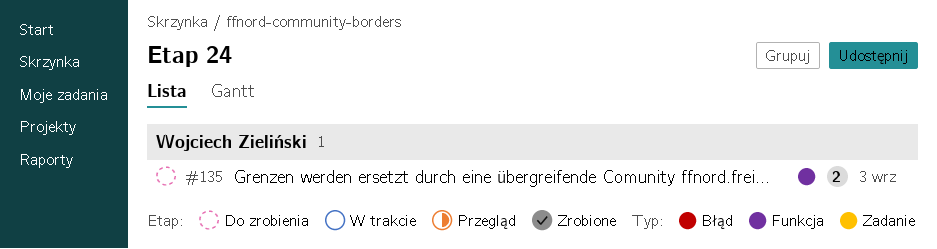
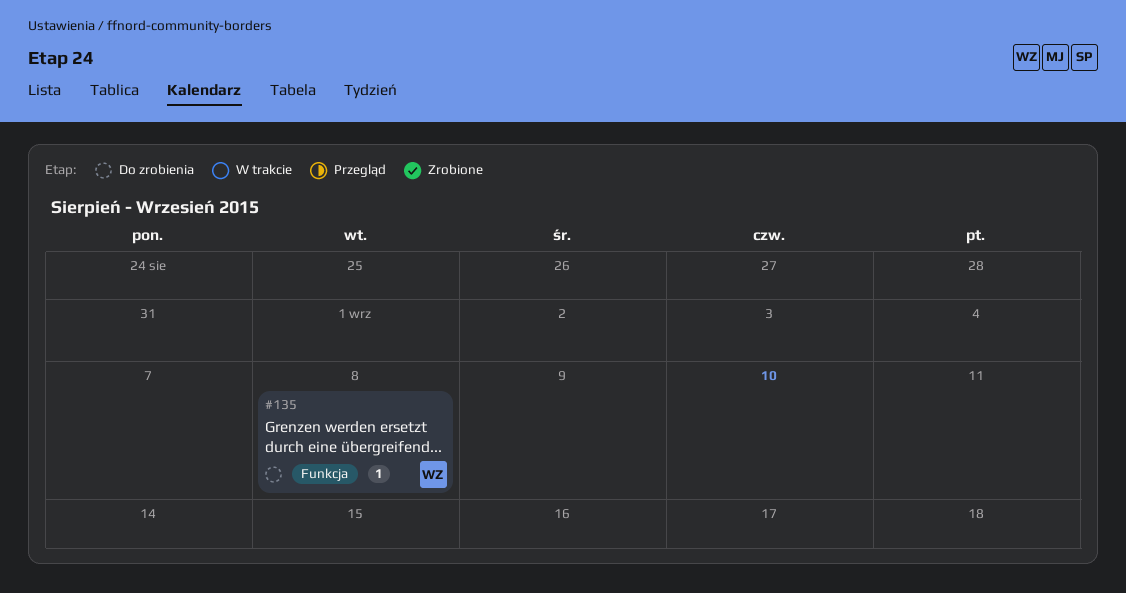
#135, estimate: 2 -> 1
#135, due: Sep 3 -> Sep 8

